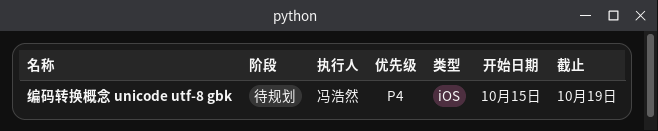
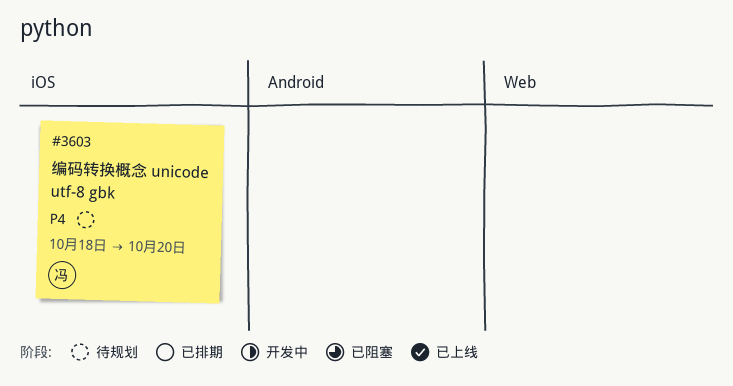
编码转换概念 unicode utf-8 gbk, start: Oct 15 -> Oct 18
编码转换概念 unicode utf-8 gbk, due: Oct 19 -> Oct 20

